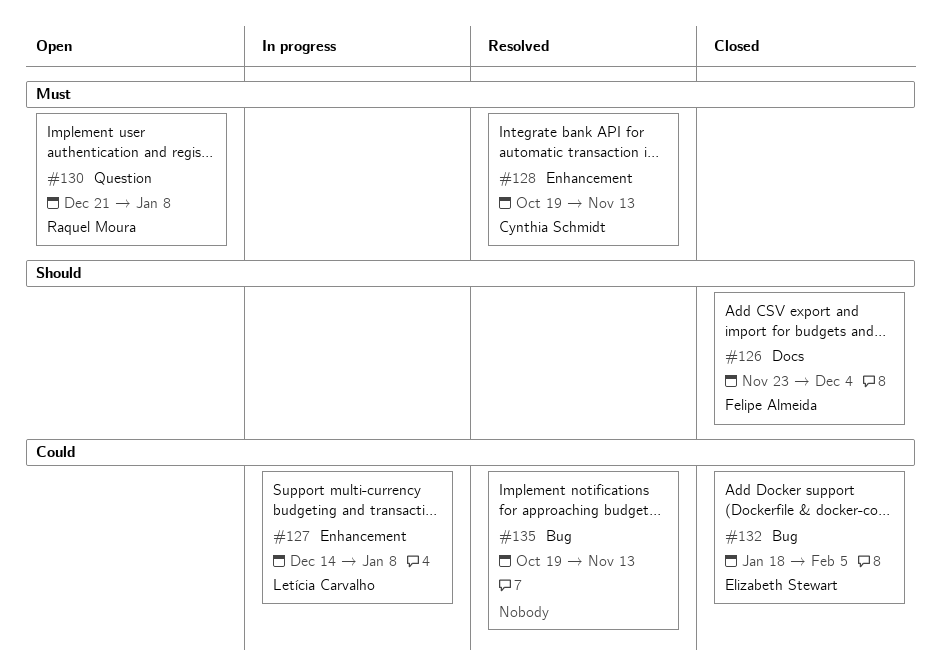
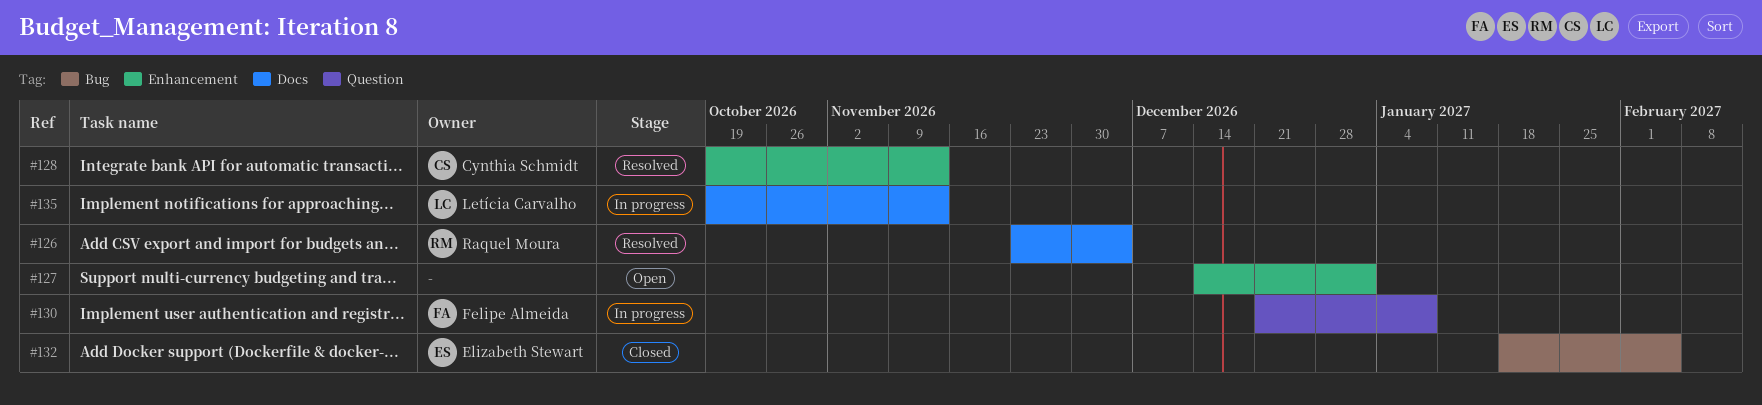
#126, status: Closed -> Resolved
#126, owner: Felipe Almeida -> Raquel Moura
#127, status: In progress -> Open
#127, owner: Letícia Carvalho -> none
#127, due: Jan 8 -> Jan 1
#130, status: Open -> In progress
#130, owner: Raquel Moura -> Felipe Almeida
#135, status: Resolved -> In progress
#135, owner: none -> Letícia Carvalho
#135, label: Bug -> Docs

